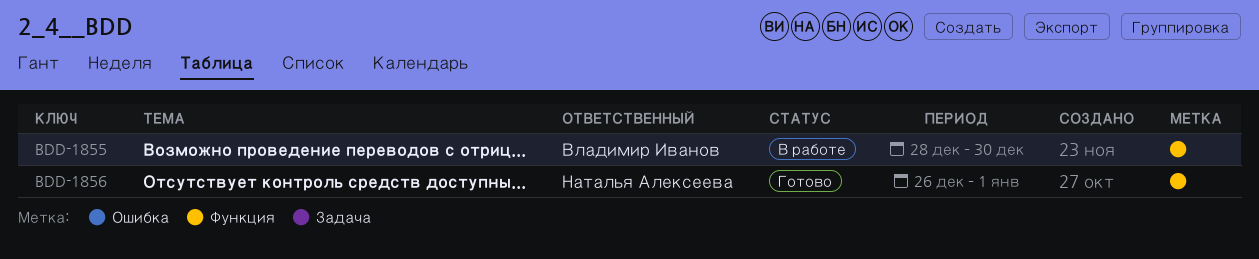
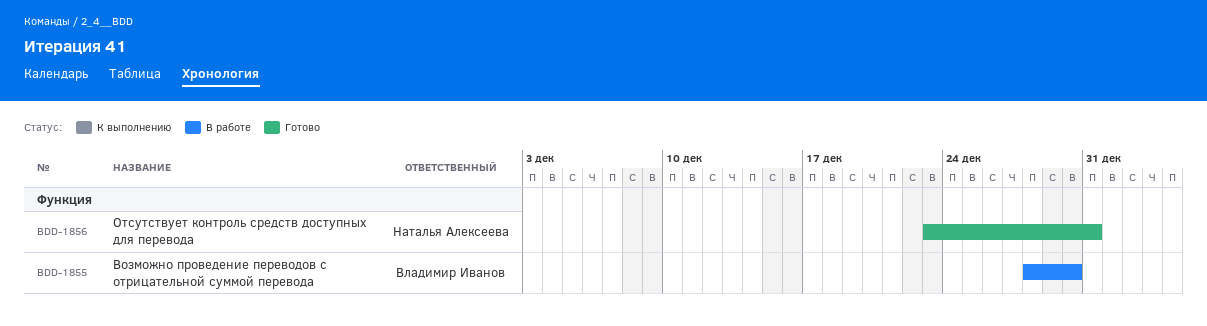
BDD-1856, start: Dec 26 -> Dec 23
BDD-1856, due: Jan 1 -> Dec 31

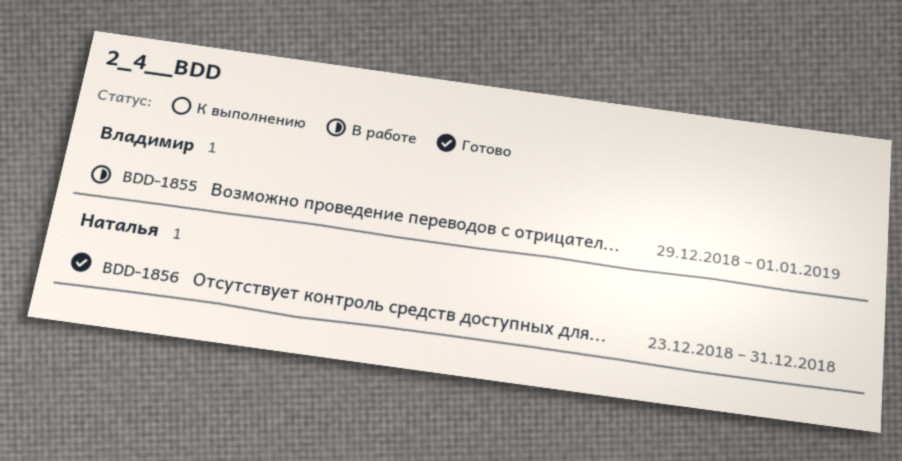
BDD-1855, start: Dec 28 -> Dec 29
BDD-1855, due: Dec 30 -> Jan 1

